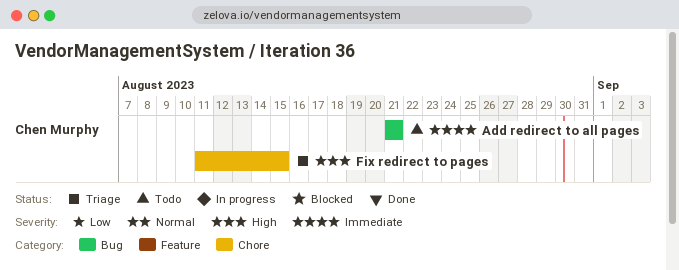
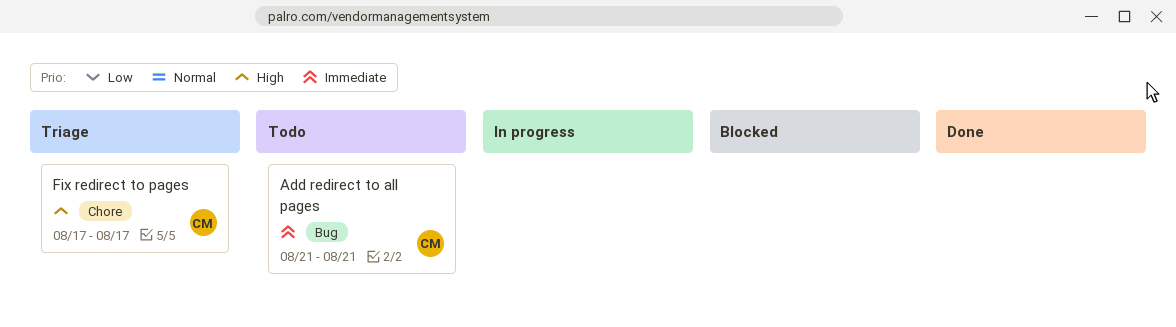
Fix redirect to pages, start: Aug 11 -> Aug 17
Fix redirect to pages, due: Aug 15 -> Aug 17

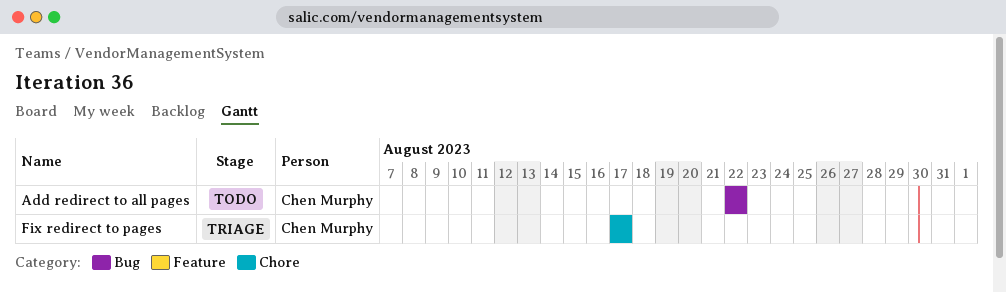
Add redirect to all pages, start: Aug 21 -> Aug 22
Add redirect to all pages, due: Aug 21 -> Aug 22

